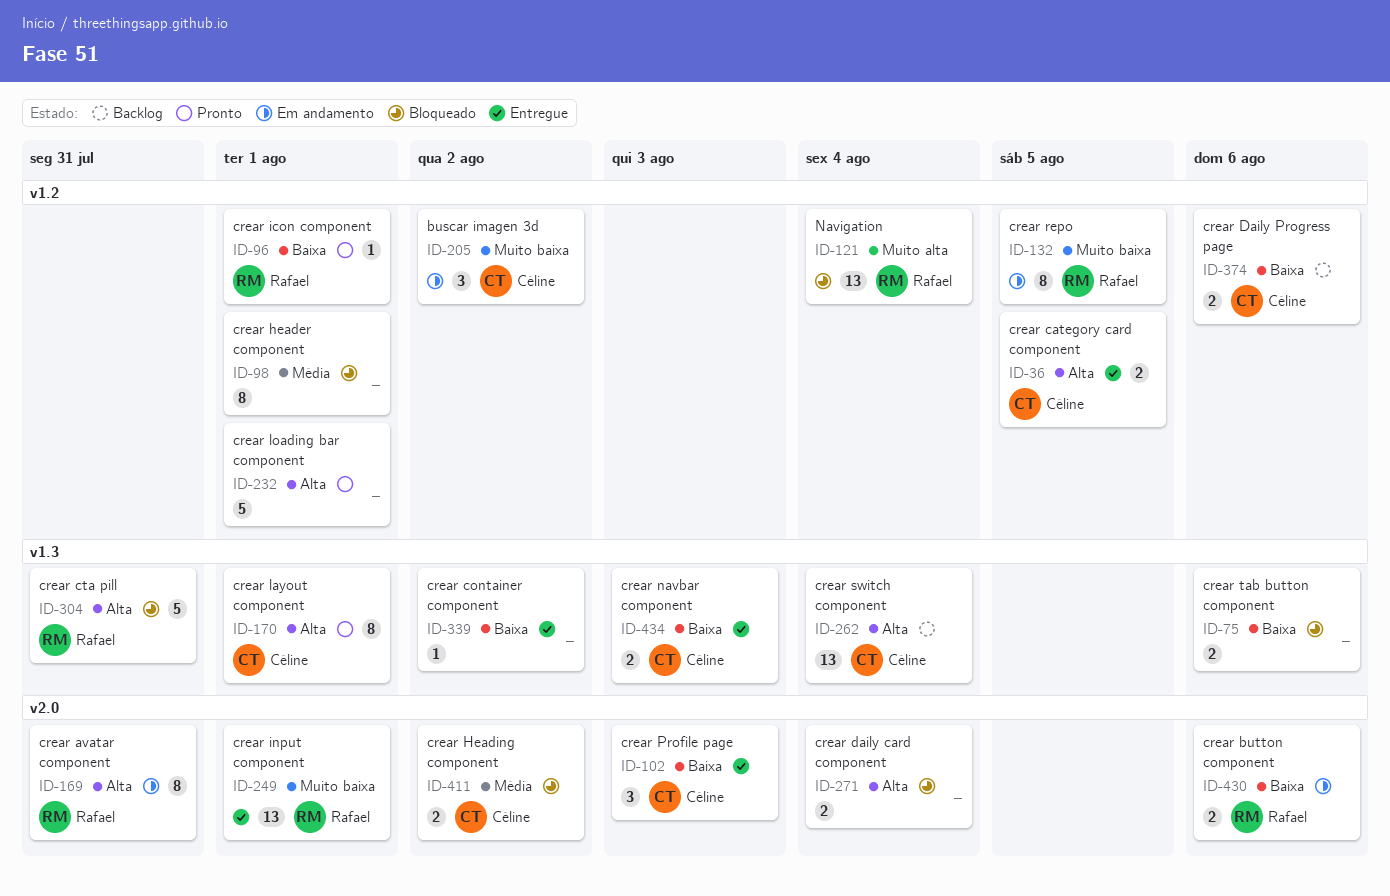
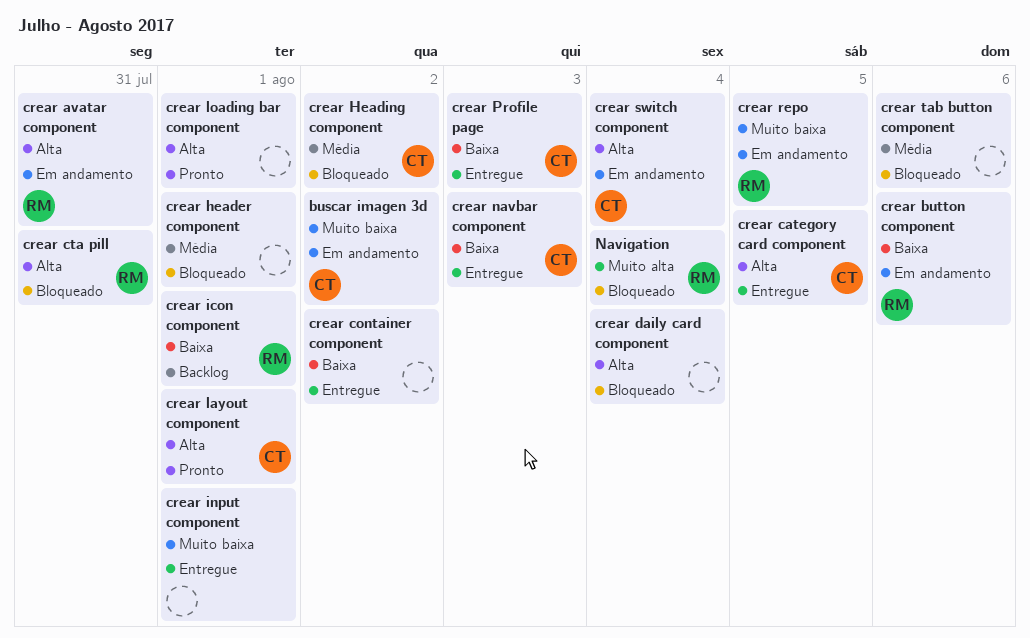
crear Daily Progress page: present -> none
crear icon component, status: Pronto -> Backlog
crear input component, owner: Rafael -> none
crear switch component, status: Backlog -> Em andamento
crear tab button component, priority: Baixa -> Média

